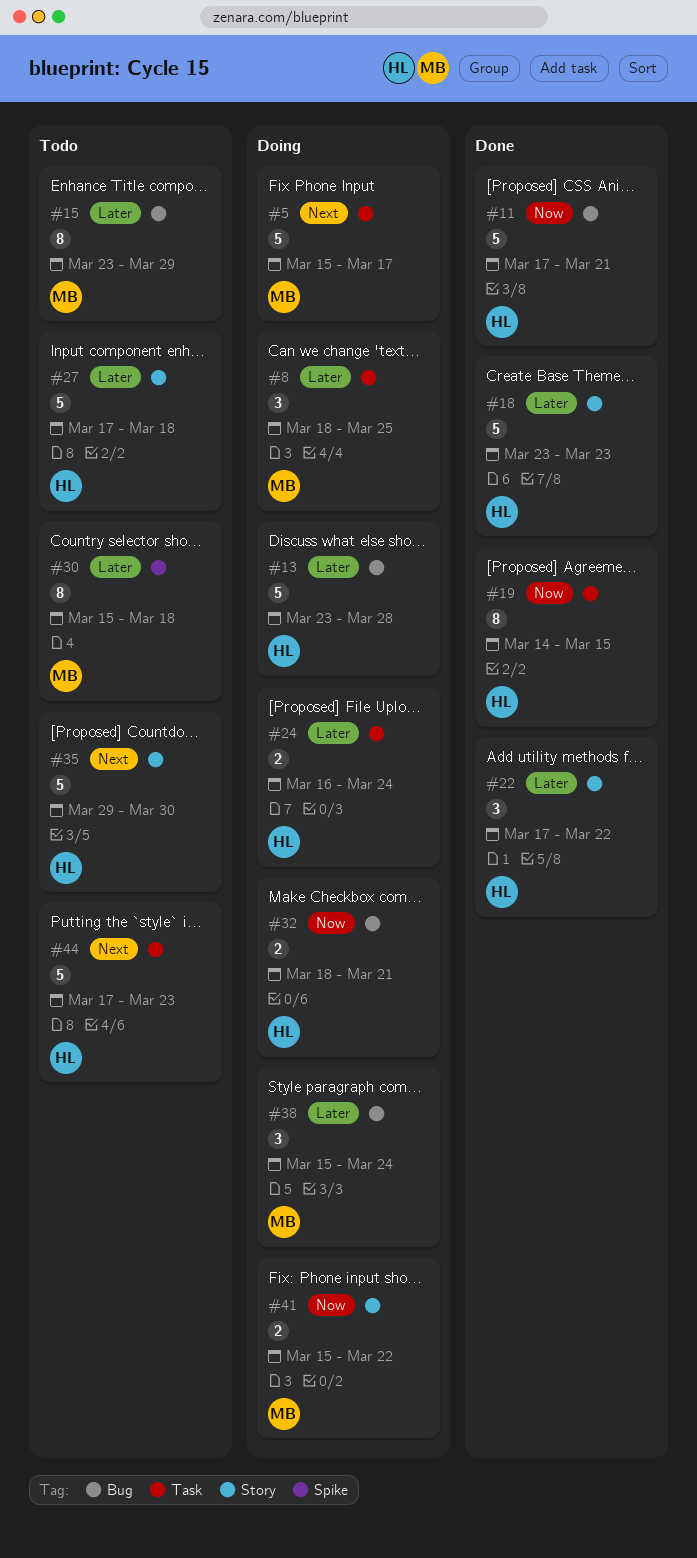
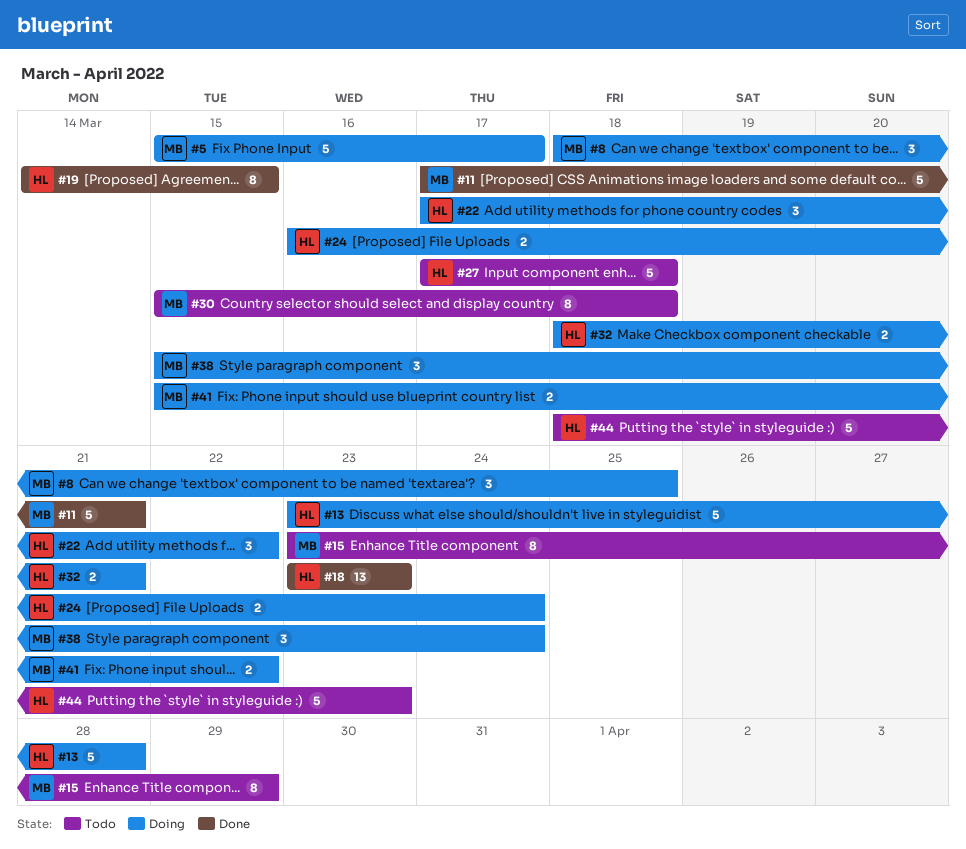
#11, owner: HL -> MB
#18, estimate: 5 -> 13
#22, status: Done -> Doing
#35: present -> none
#44, start: Mar 17 -> Mar 18

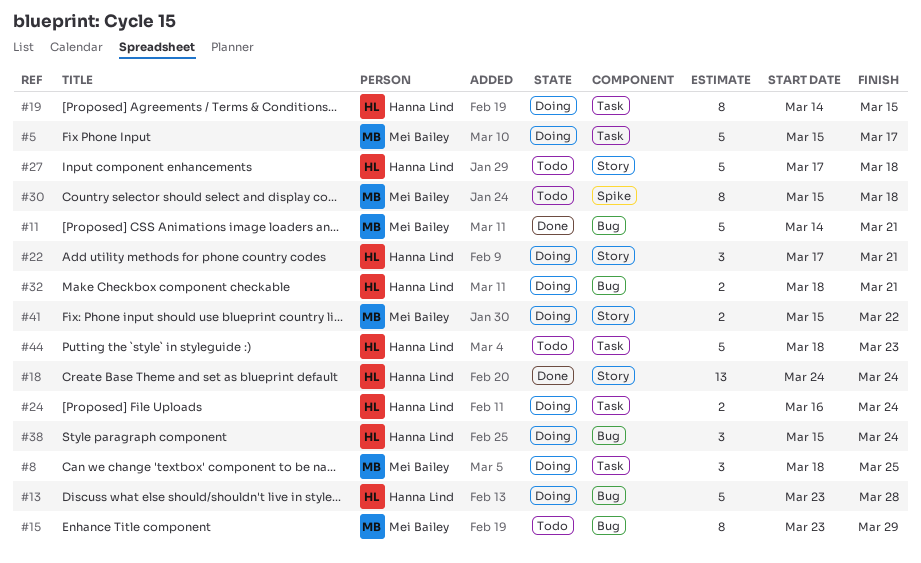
#11, start: Mar 17 -> Mar 14
#18, start: Mar 23 -> Mar 24
#18, due: Mar 23 -> Mar 24
#19, status: Done -> Doing
#22, due: Mar 22 -> Mar 21
#38, owner: Mei Bailey -> Hanna Lind

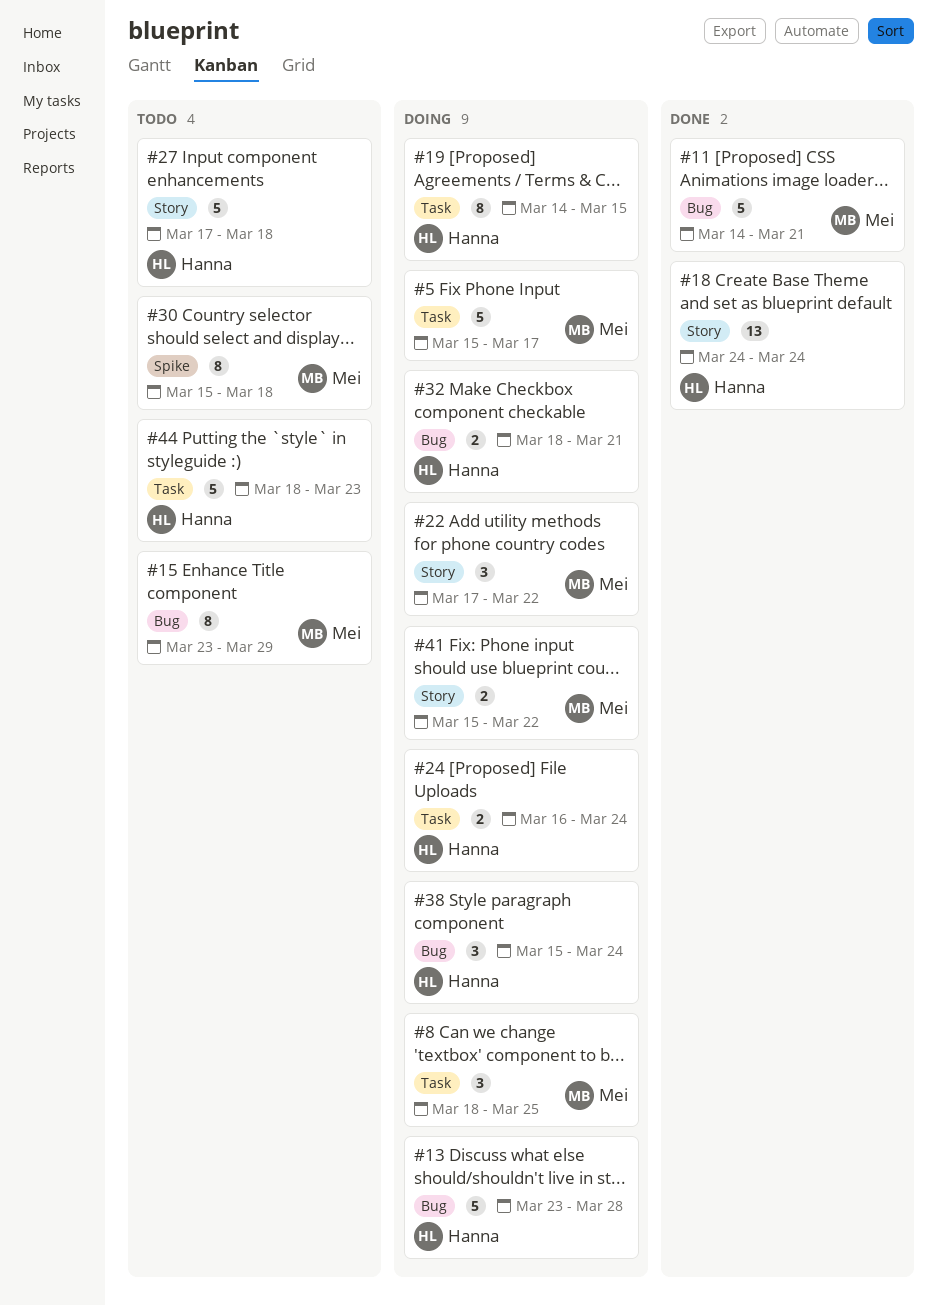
#22, owner: Hanna Lind -> Mei Bailey
#22, due: Mar 21 -> Mar 22

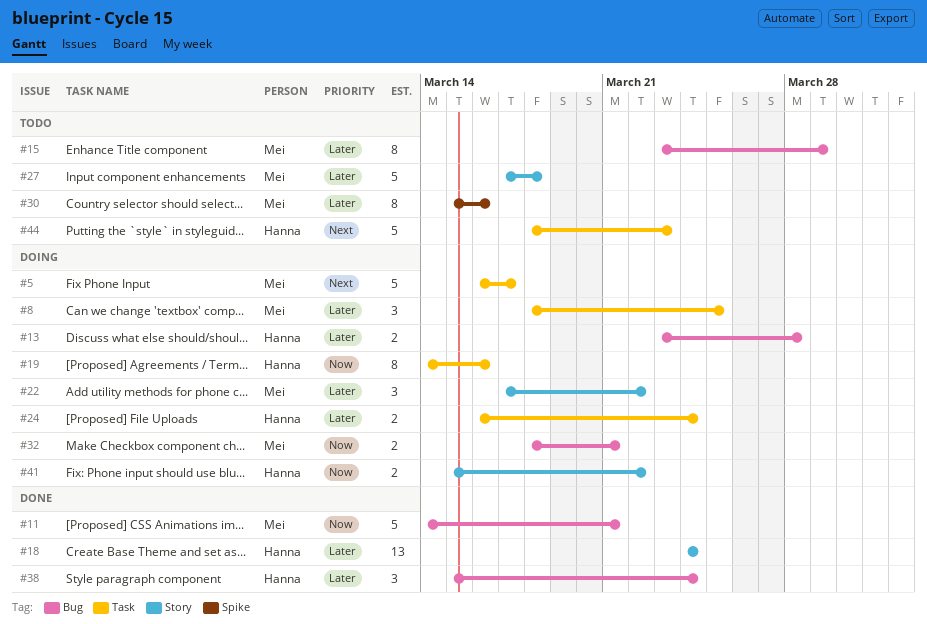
#5, start: Mar 15 -> Mar 16
#13, estimate: 5 -> 2
#19, due: Mar 15 -> Mar 16
#27, owner: Hanna -> Mei
#30, due: Mar 18 -> Mar 16
#32, owner: Hanna -> Mei
#38, status: Doing -> Done
#41, owner: Mei -> Hanna

